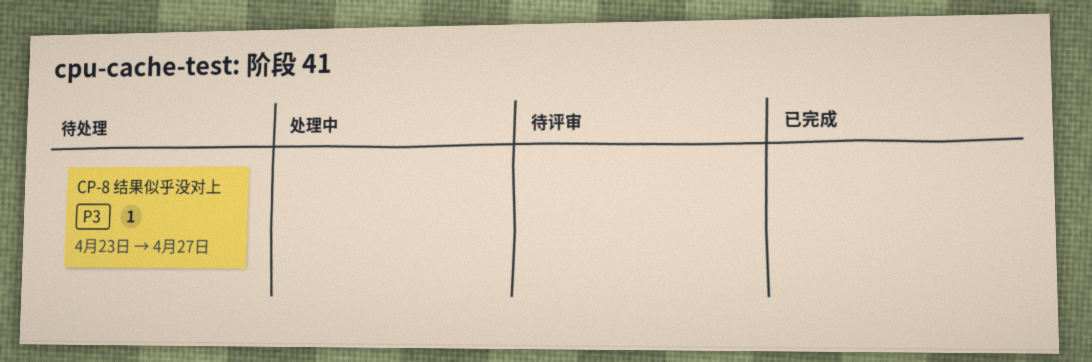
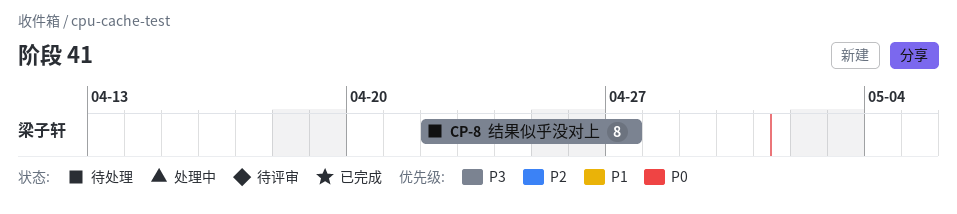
CP-8, estimate: 1 -> 8
CP-8, start: Apr 23 -> Apr 22

